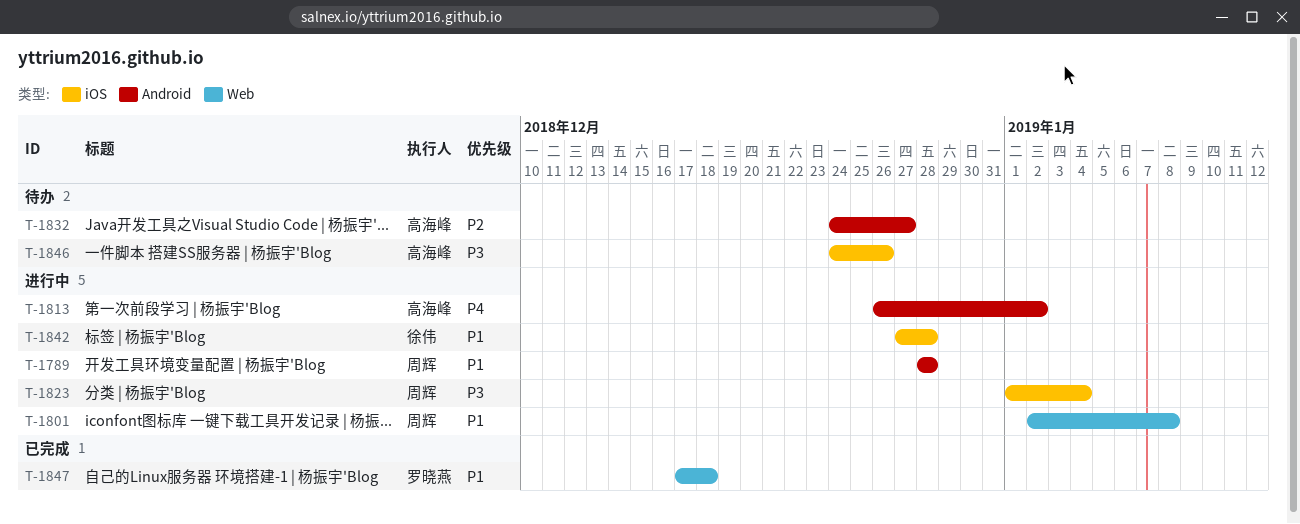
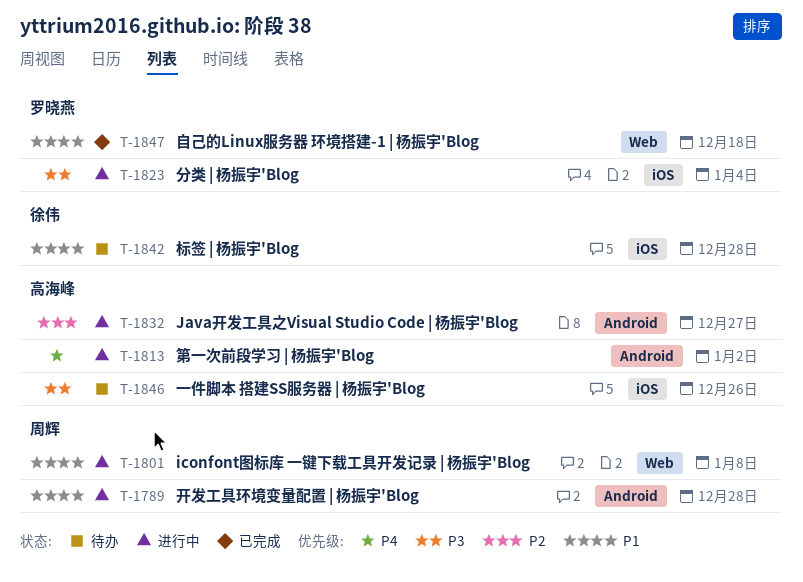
T-1823, owner: 周辉 -> 罗晓燕
T-1832, status: 待办 -> 进行中
T-1842, status: 进行中 -> 待办

